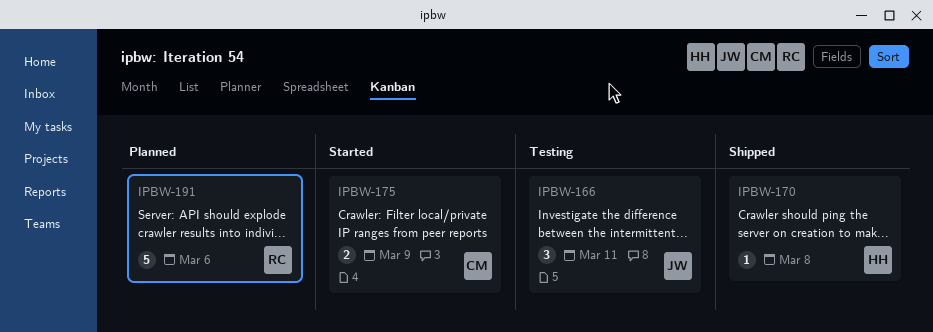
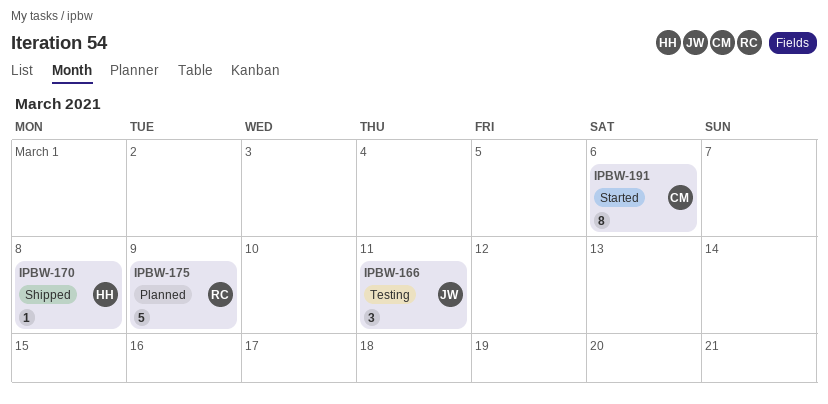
IPBW-175, status: Started -> Planned
IPBW-175, owner: CM -> RC
IPBW-175, estimate: 2 -> 5
IPBW-191, status: Planned -> Started
IPBW-191, owner: RC -> CM
IPBW-191, estimate: 5 -> 8

